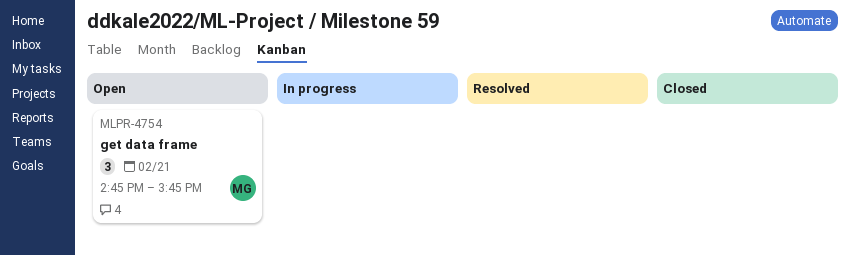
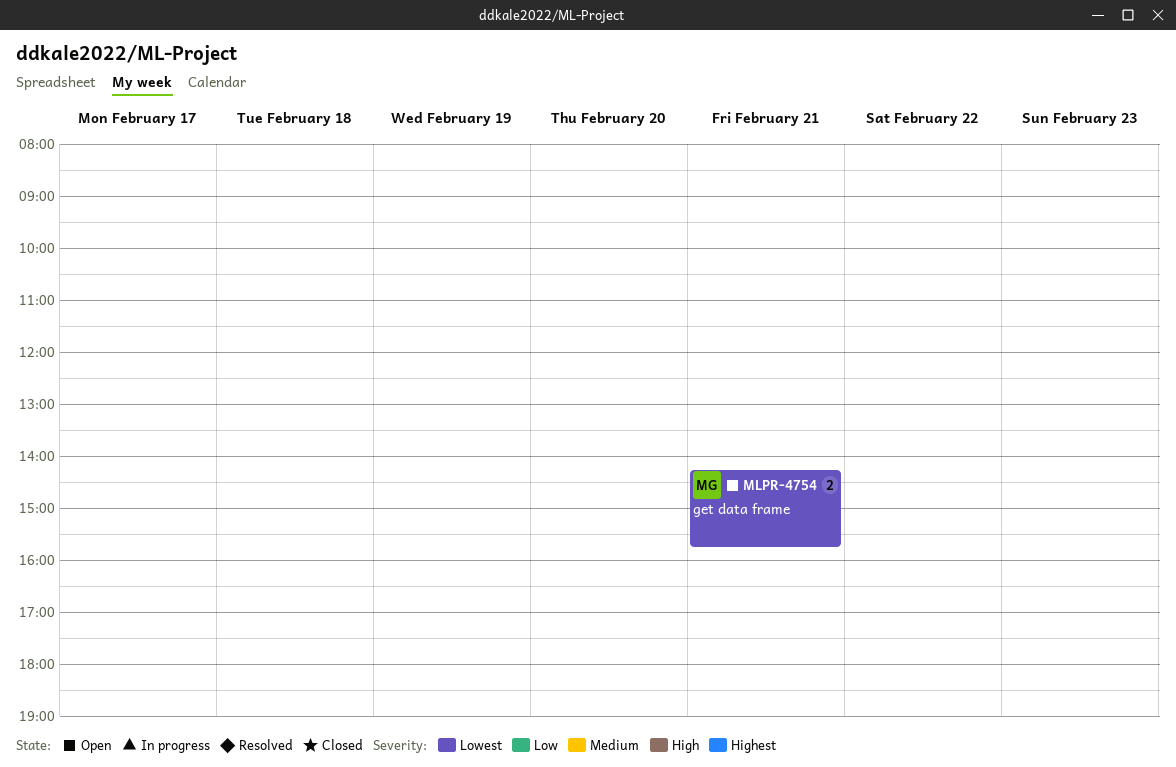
MLPR-4754, estimate: 3 -> 2
MLPR-4754, begins: 14:45 -> 14:15

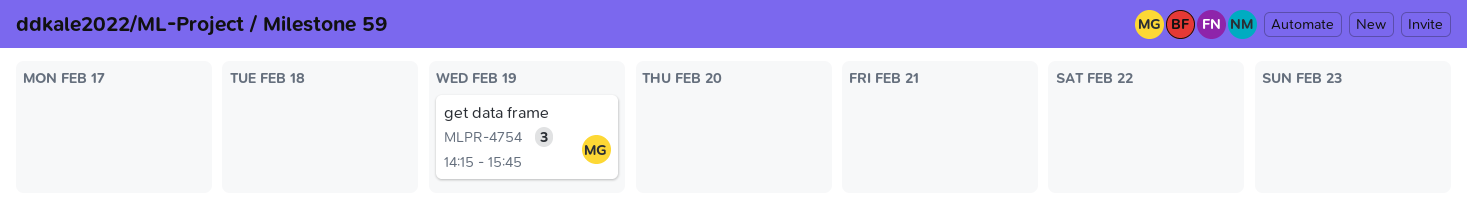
MLPR-4754, estimate: 2 -> 3
MLPR-4754, day: Feb 21 -> Feb 19

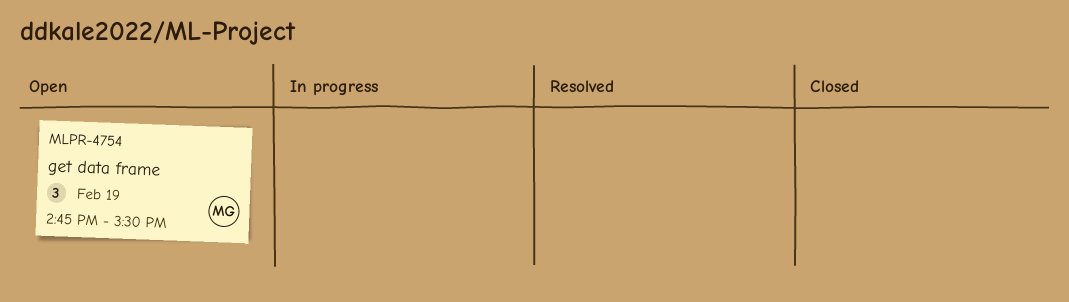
MLPR-4754, begins: 14:15 -> 14:45
MLPR-4754, ends: 15:45 -> 15:30

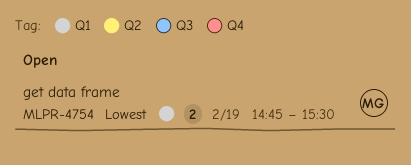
MLPR-4754, estimate: 3 -> 2

